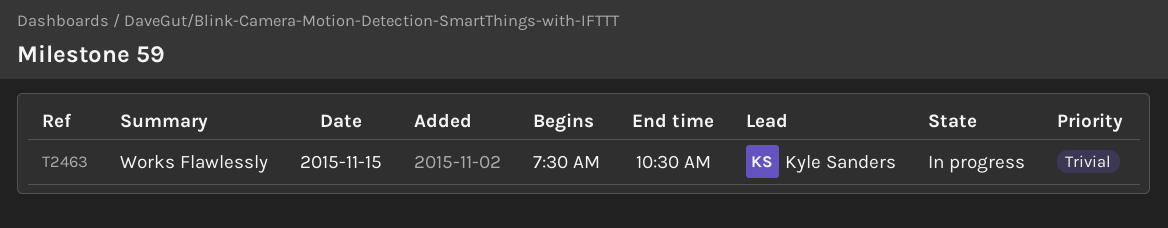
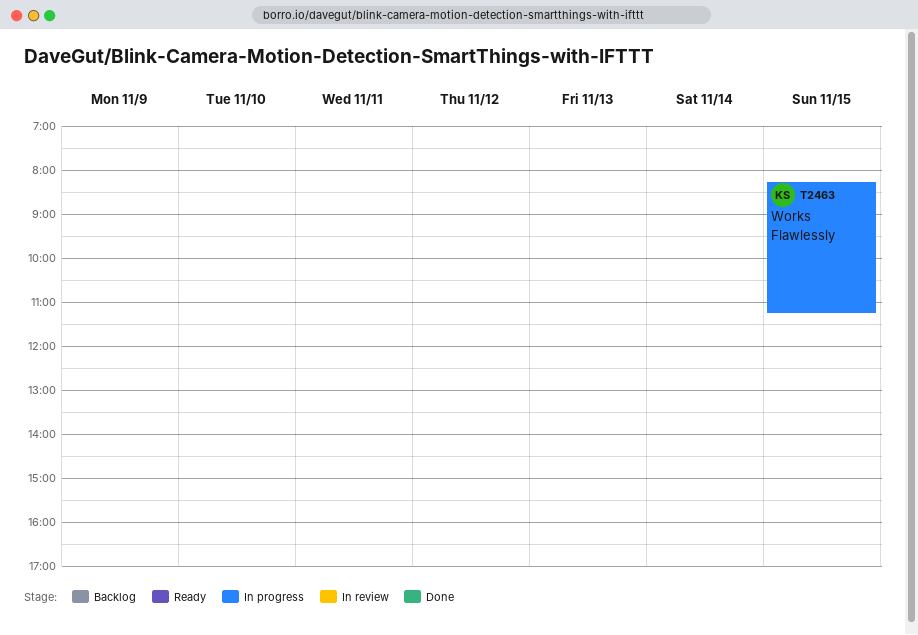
T2463, begins: 07:30 -> 08:15
T2463, ends: 10:30 -> 11:15

